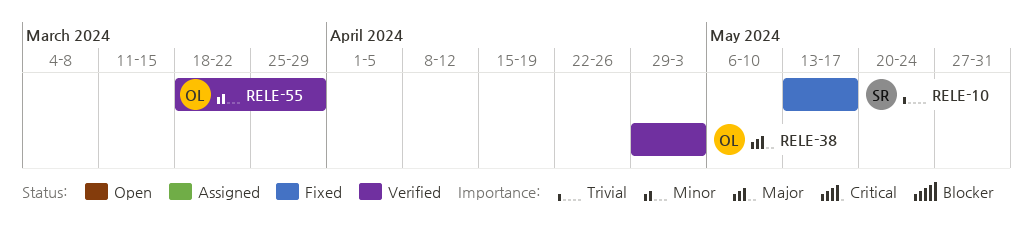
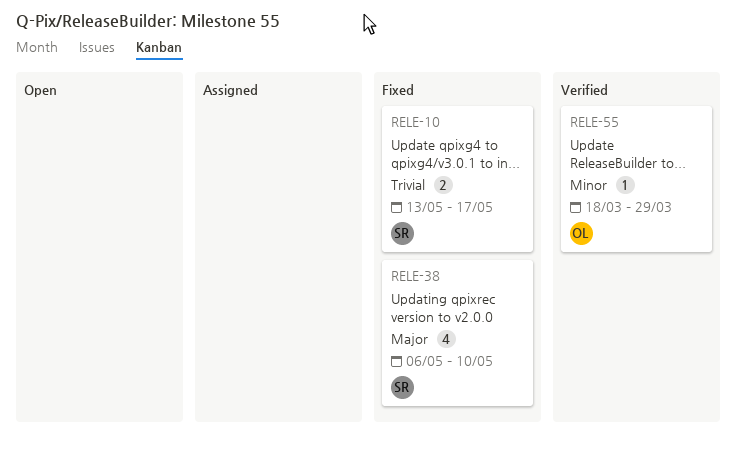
RELE-38, status: Verified -> Fixed
RELE-38, owner: OL -> SR
RELE-38, start: Apr 29 -> May 6
RELE-38, due: May 3 -> May 10

